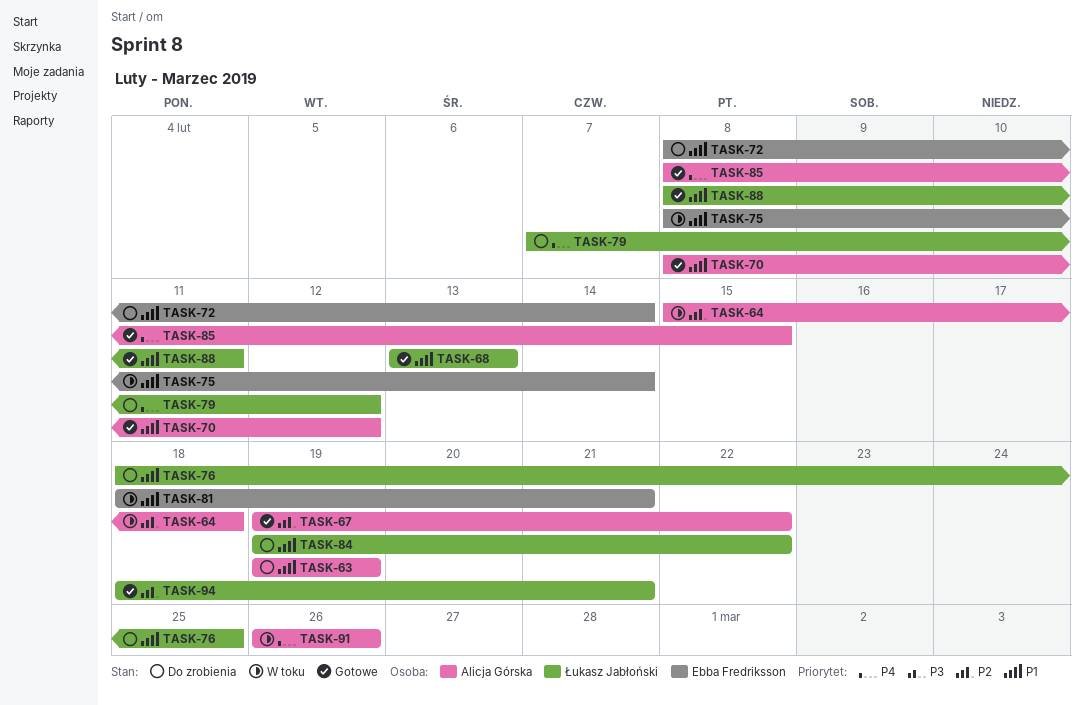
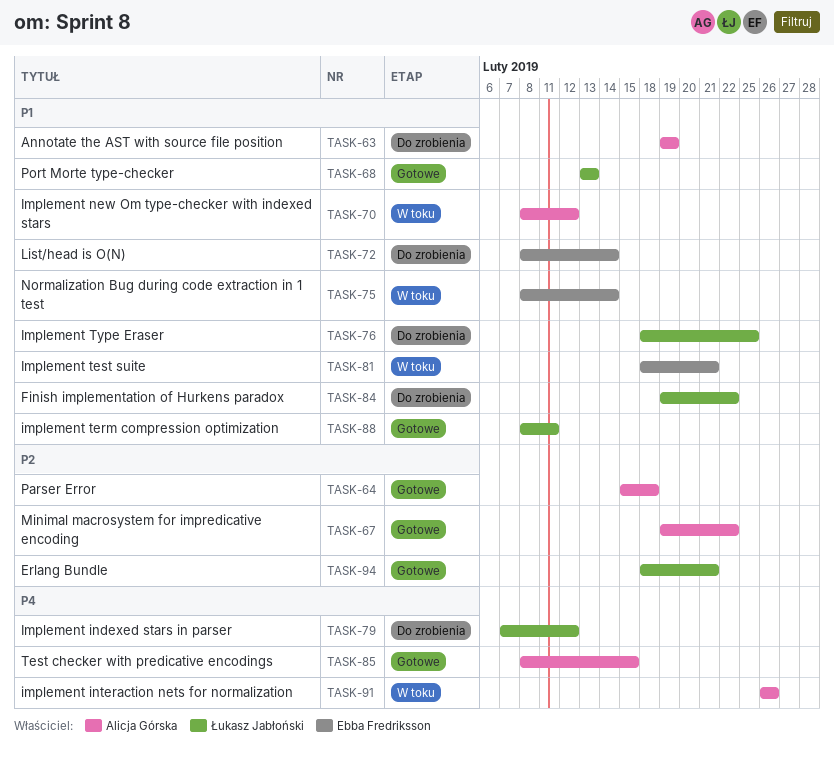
TASK-64, status: W toku -> Gotowe
TASK-70, status: Gotowe -> W toku

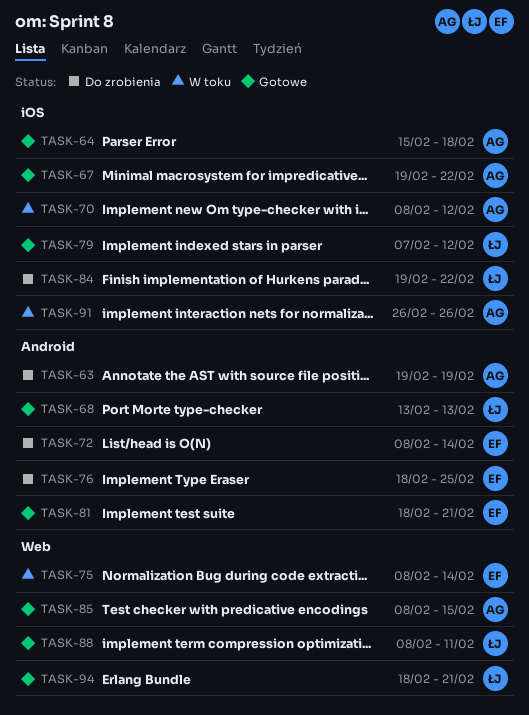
TASK-76, owner: Łukasz Jabłoński -> Ebba Fredriksson
TASK-79, status: Do zrobienia -> Gotowe
TASK-81, status: W toku -> Gotowe

